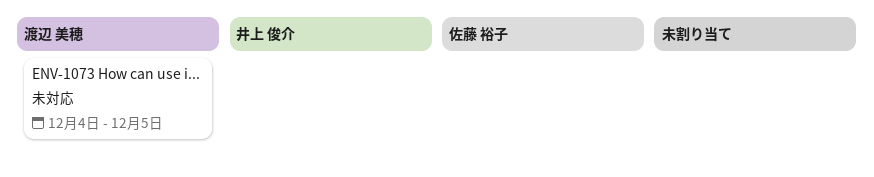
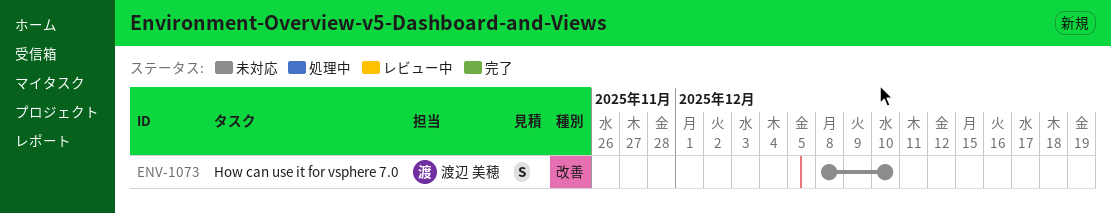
ENV-1073, start: Dec 4 -> Dec 8
ENV-1073, due: Dec 5 -> Dec 10

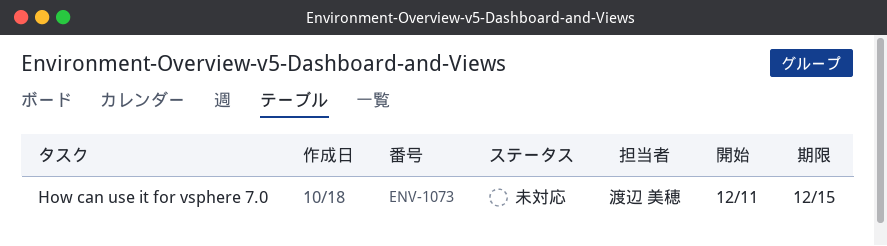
ENV-1073, start: Dec 8 -> Dec 11
ENV-1073, due: Dec 10 -> Dec 15

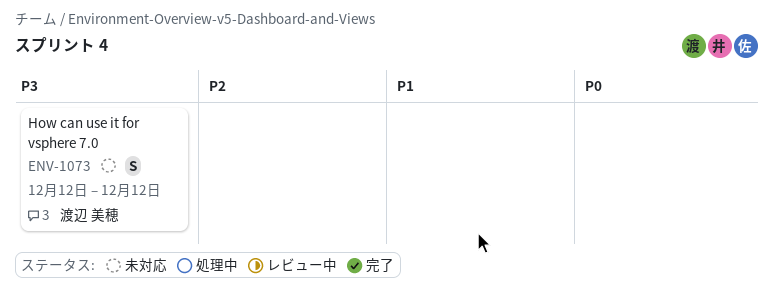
ENV-1073, start: Dec 11 -> Dec 12
ENV-1073, due: Dec 15 -> Dec 12

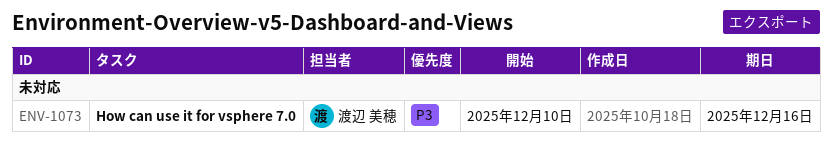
ENV-1073, start: Dec 12 -> Dec 10
ENV-1073, due: Dec 12 -> Dec 16

